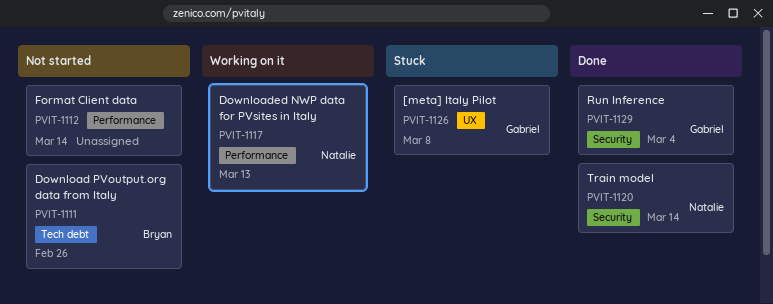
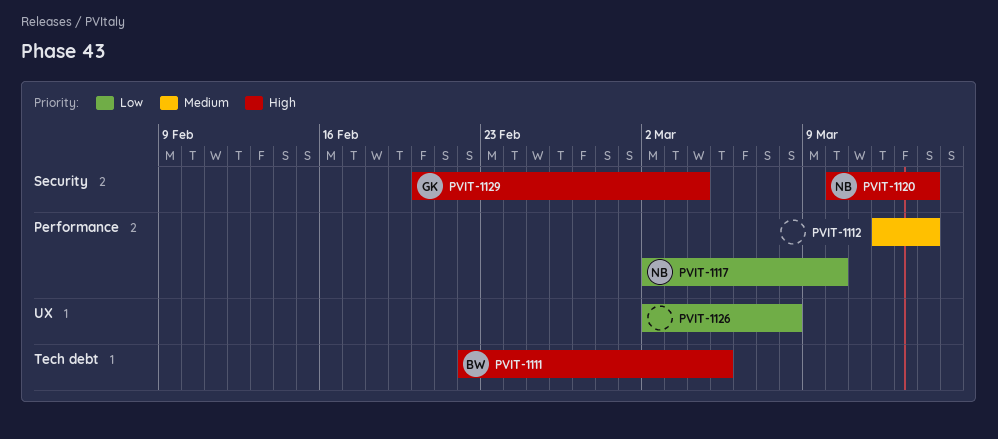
PVIT-1111, due: Feb 26 -> Mar 5
PVIT-1117, due: Mar 13 -> Mar 10
PVIT-1126, owner: Gabriel -> none

